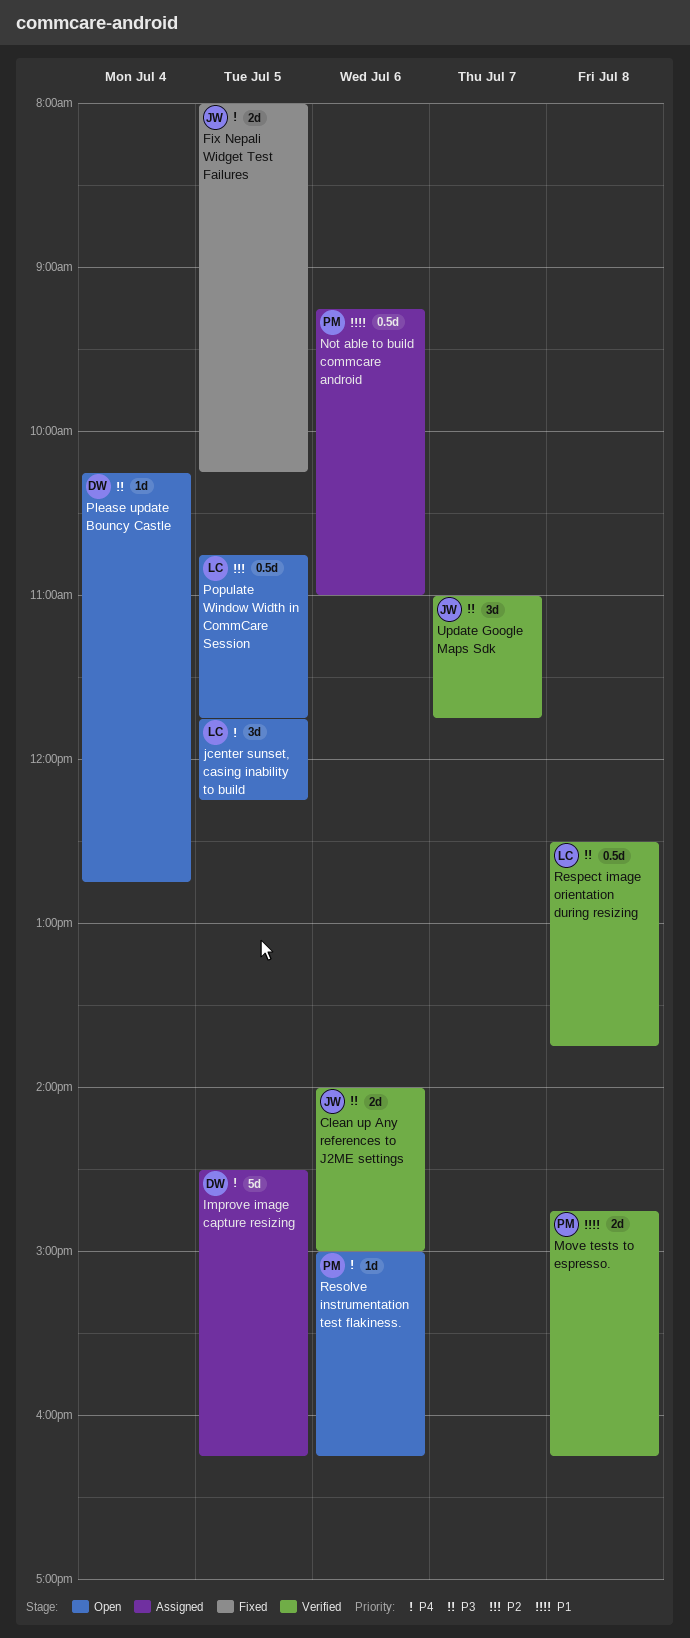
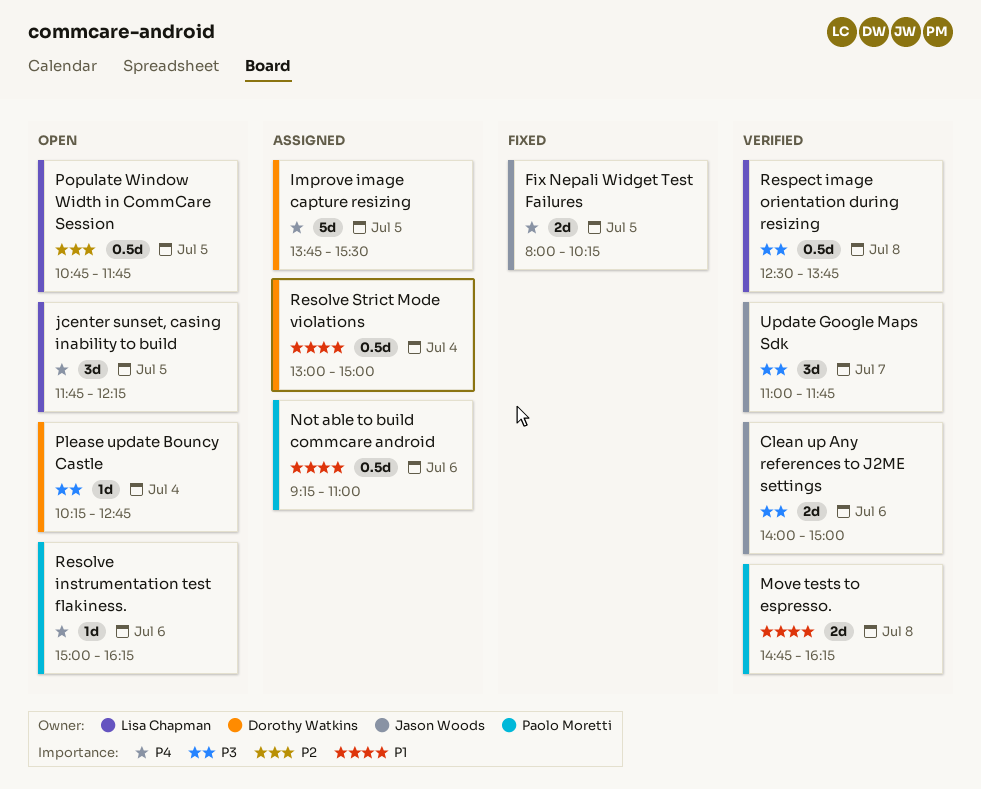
Improve image capture resizing, begins: 14:30 -> 13:45
Improve image capture resizing, ends: 16:15 -> 15:30
Resolve Strict Mode violations: none -> present

